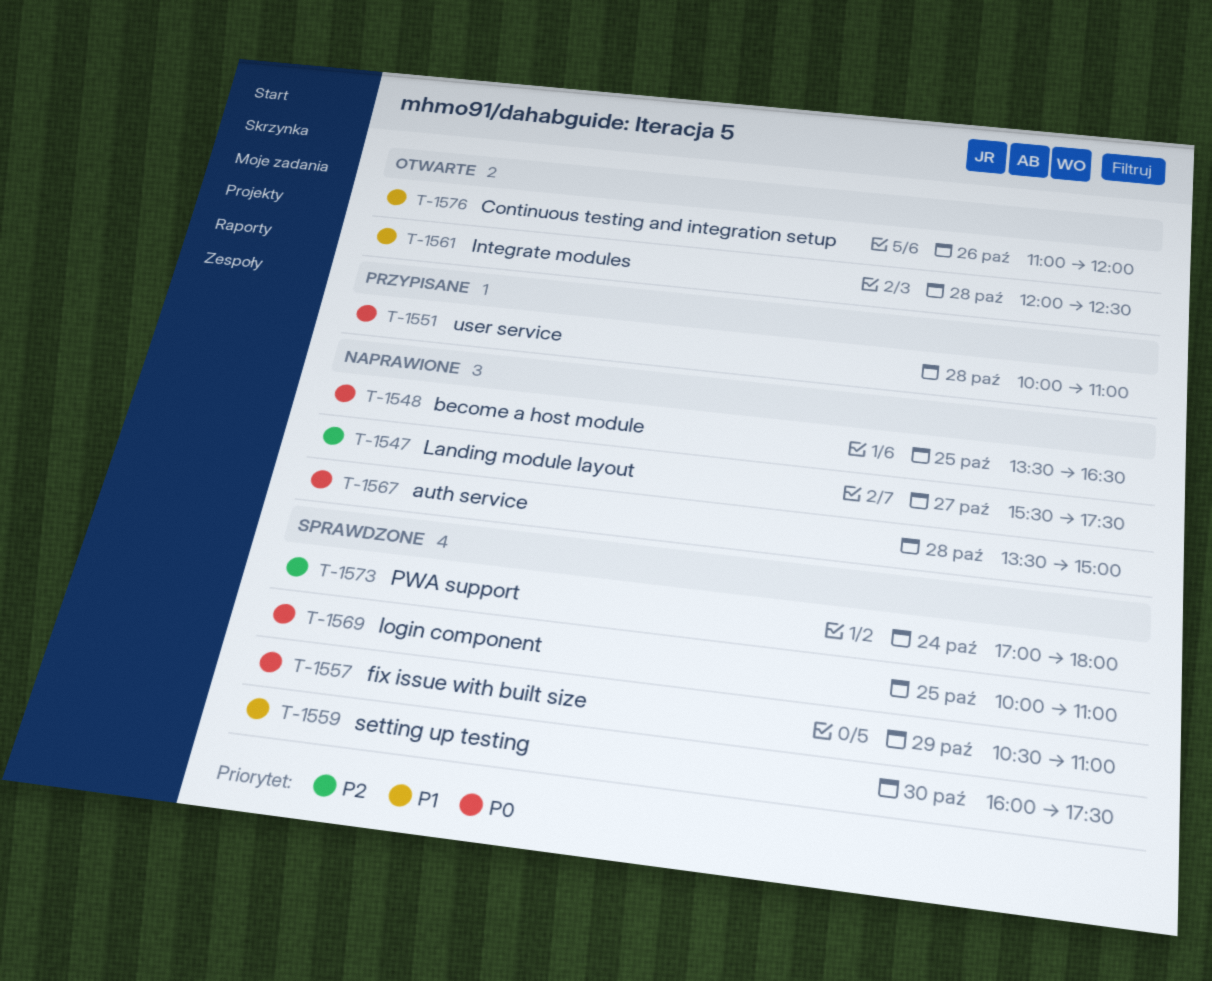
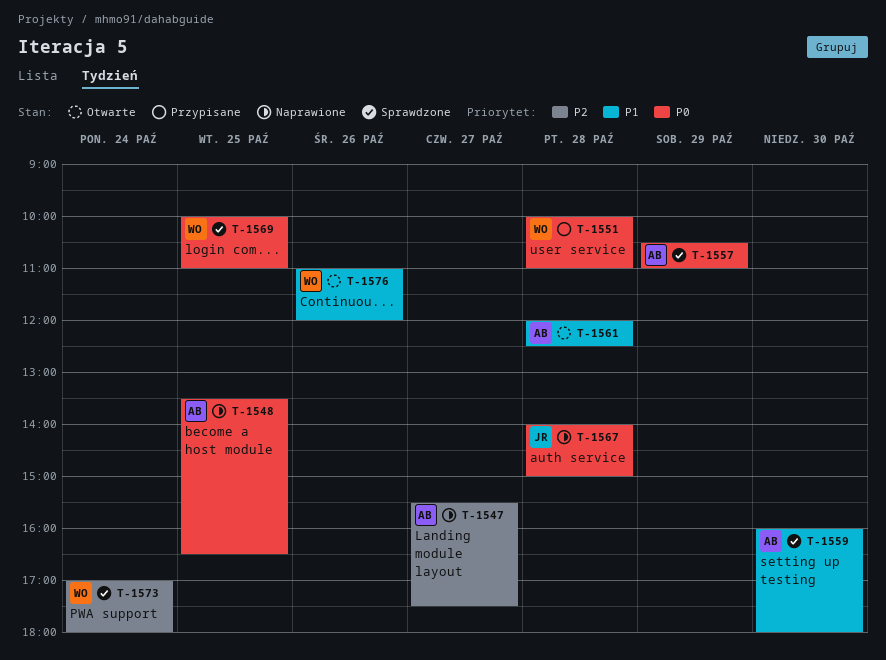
T-1559, ends: 17:30 -> 18:00
T-1567, begins: 13:30 -> 14:00

